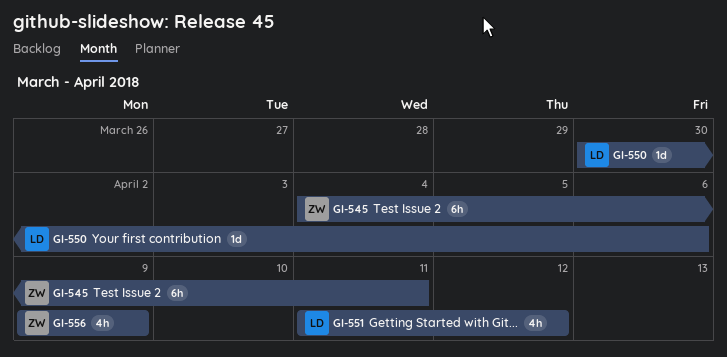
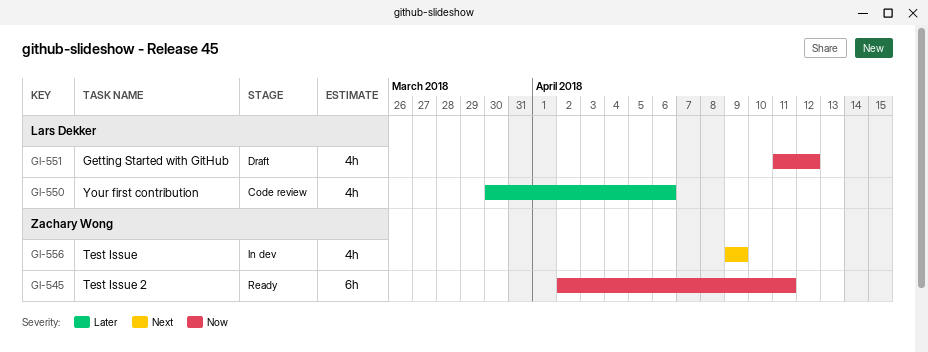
GI-545, start: Apr 4 -> Apr 2
GI-550, estimate: 1d -> 4h

